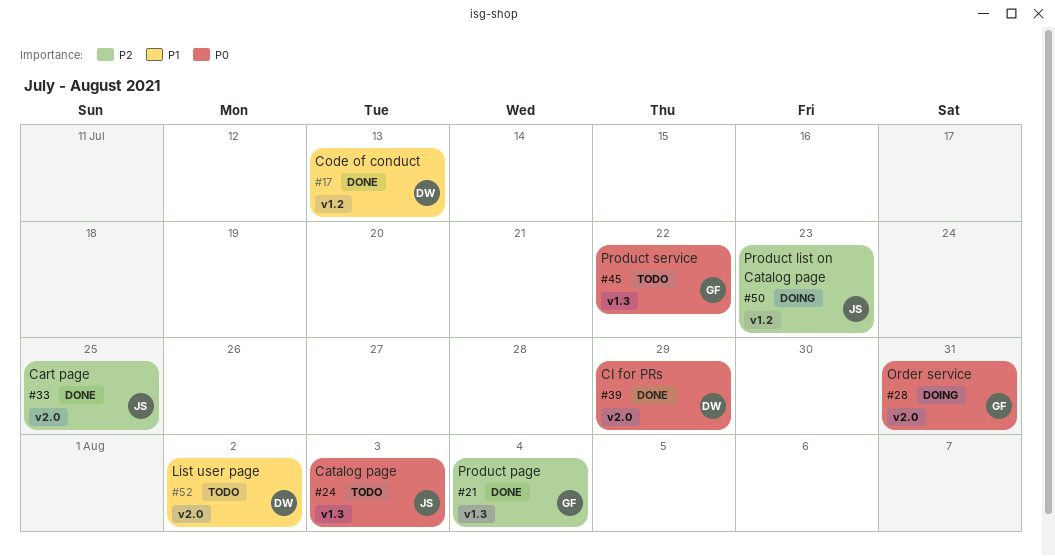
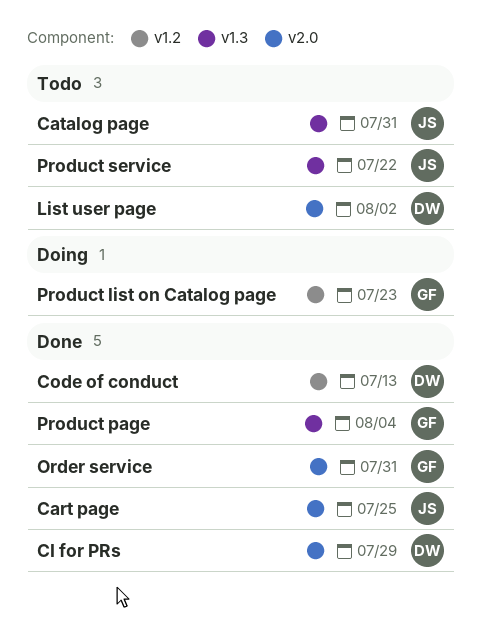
Catalog page, due: Aug 3 -> Jul 31
Order service, status: Doing -> Done
Product list on Catalog page, owner: JS -> GF
Product service, owner: GF -> JS

